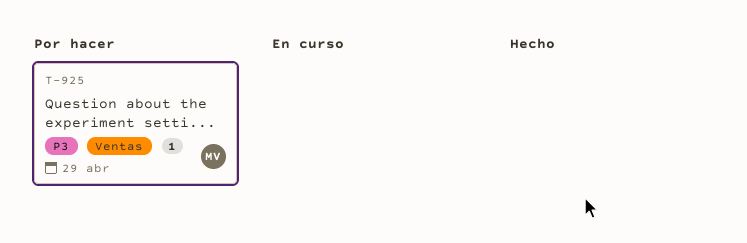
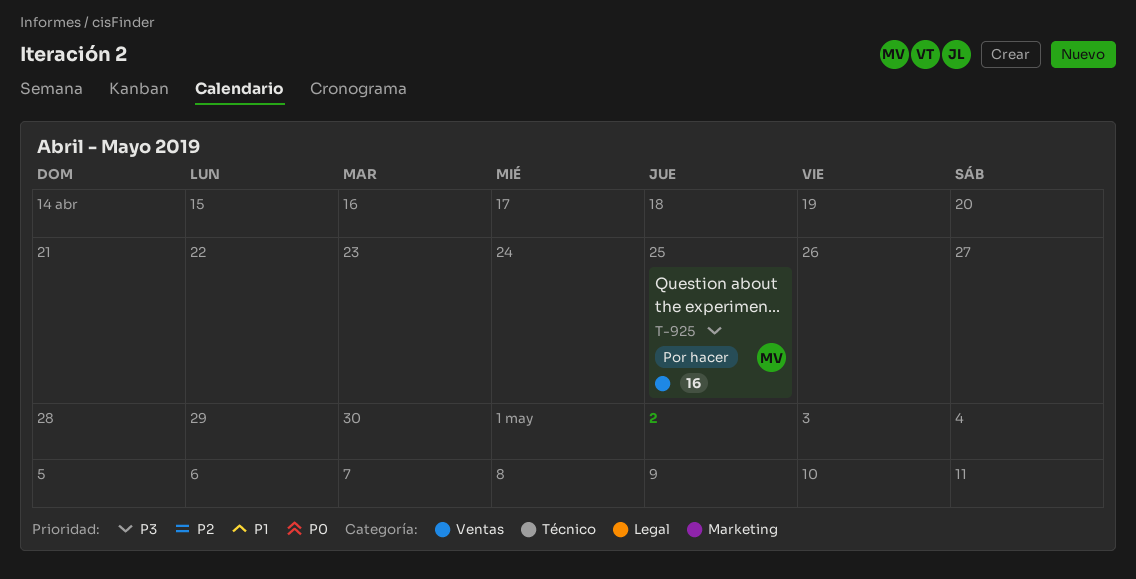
T-925, estimate: 1 -> 16
T-925, due: Apr 29 -> Apr 25

